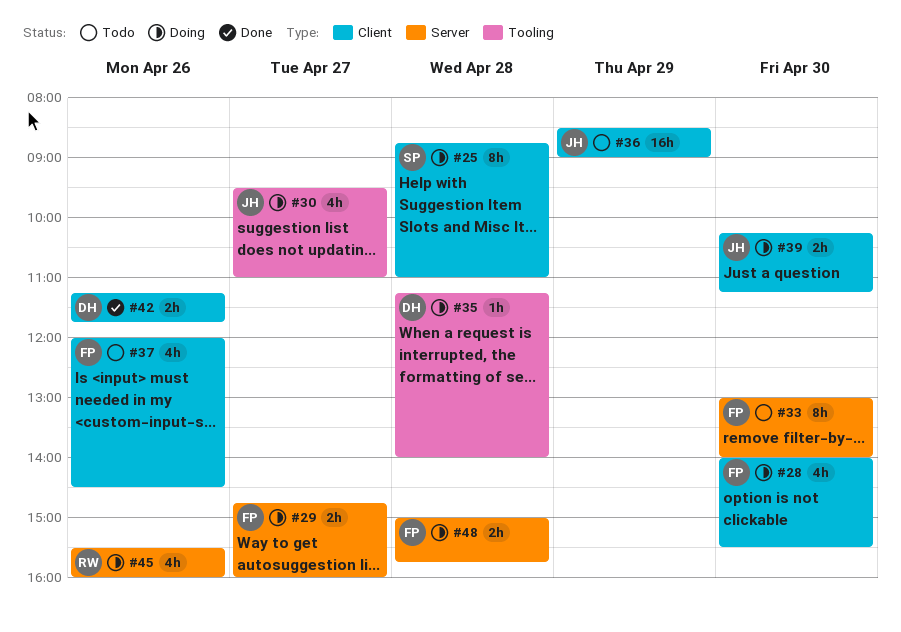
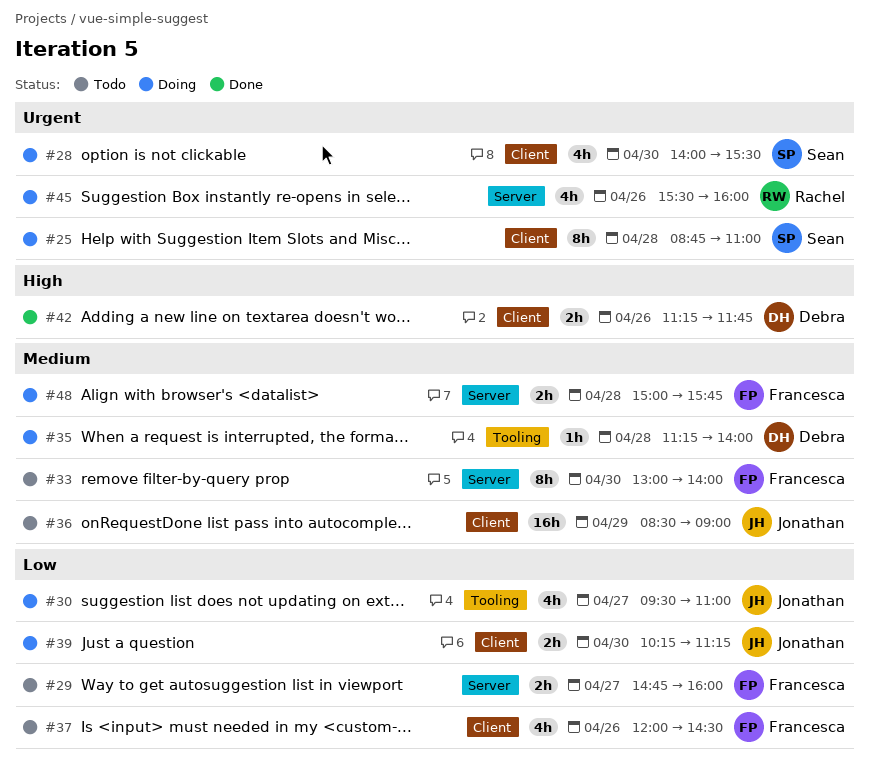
#28, owner: Francesca -> Sean
#29, status: Doing -> Todo

